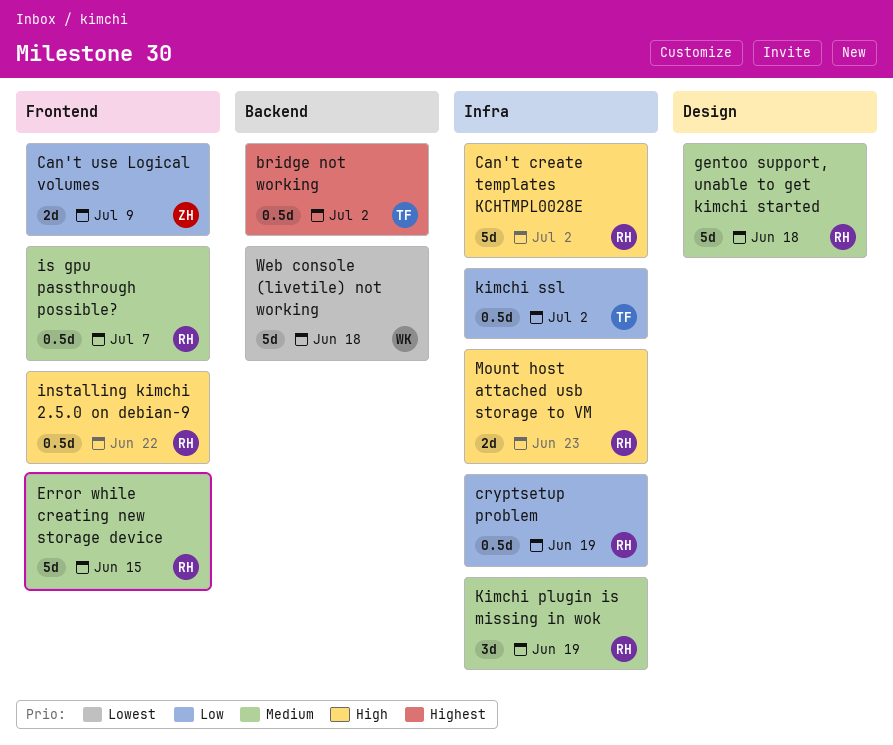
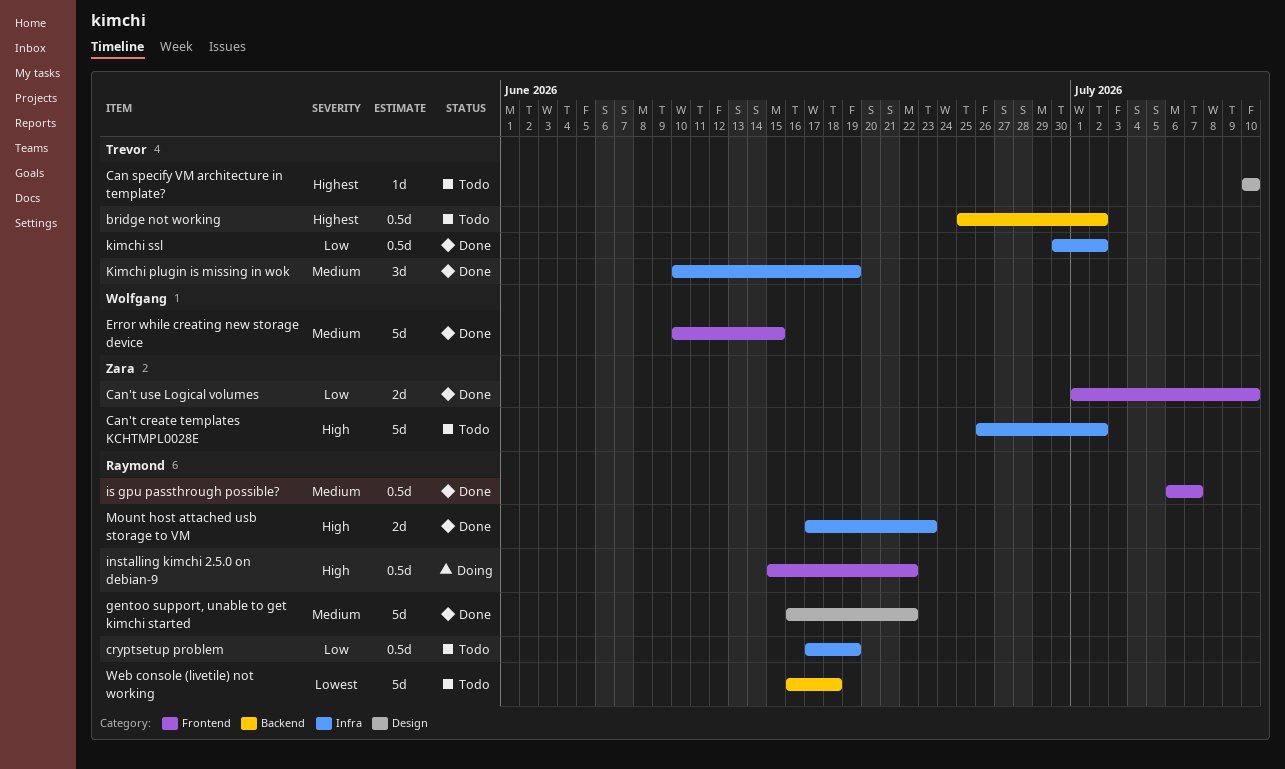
Can specify VM architecture in template?: none -> present
Can't create templates KCHTMPL0028E, owner: Raymond -> Zara
Can't use Logical volumes, due: Jul 9 -> Jul 10
Error while creating new storage device, owner: Raymond -> Wolfgang
gentoo support, unable to get kimchi started, due: Jun 18 -> Jun 22
Kimchi plugin is missing in wok, owner: Raymond -> Trevor
Web console (livetile) not working, owner: Wolfgang -> Raymond

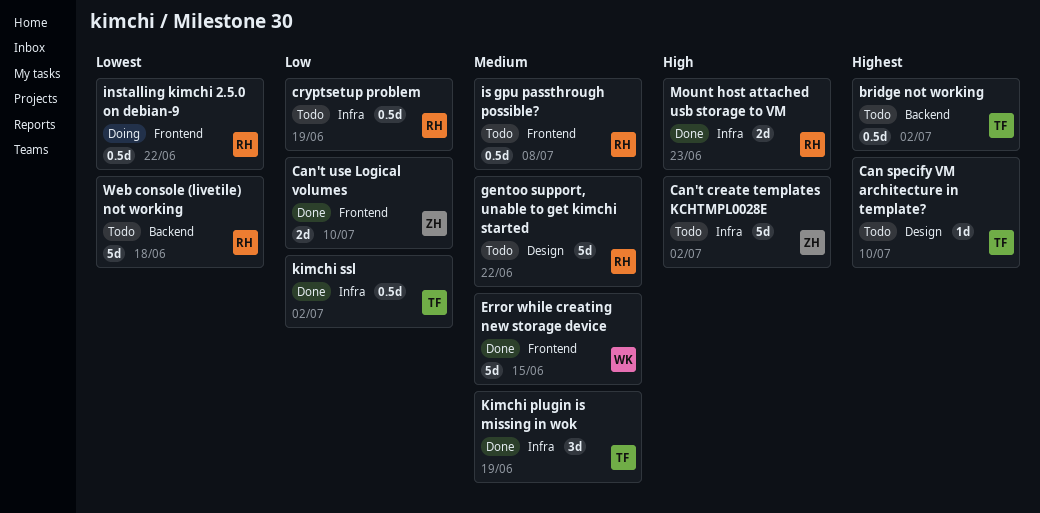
gentoo support, unable to get kimchi started, status: Done -> Todo
installing kimchi 2.5.0 on debian-9, priority: High -> Lowest
is gpu passthrough possible?, status: Done -> Todo
is gpu passthrough possible?, due: Jul 7 -> Jul 8

